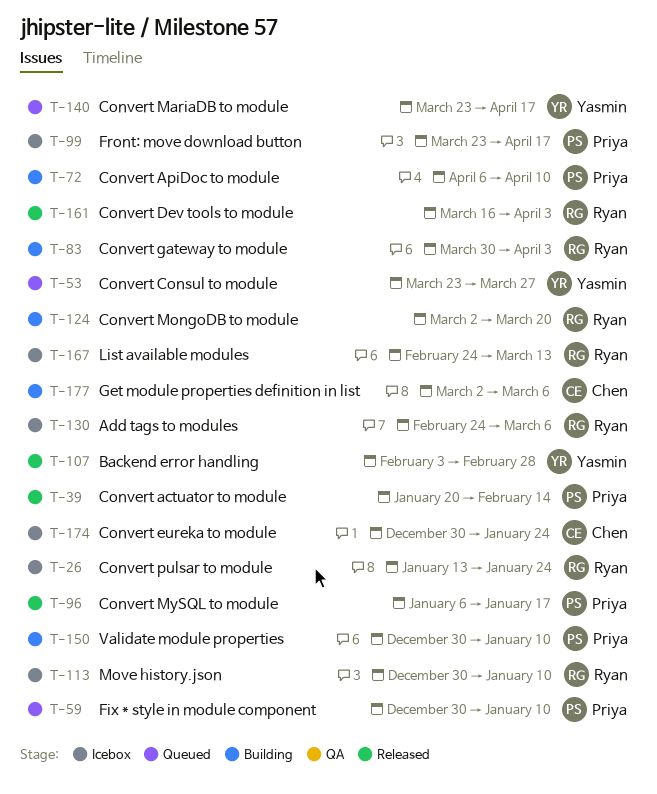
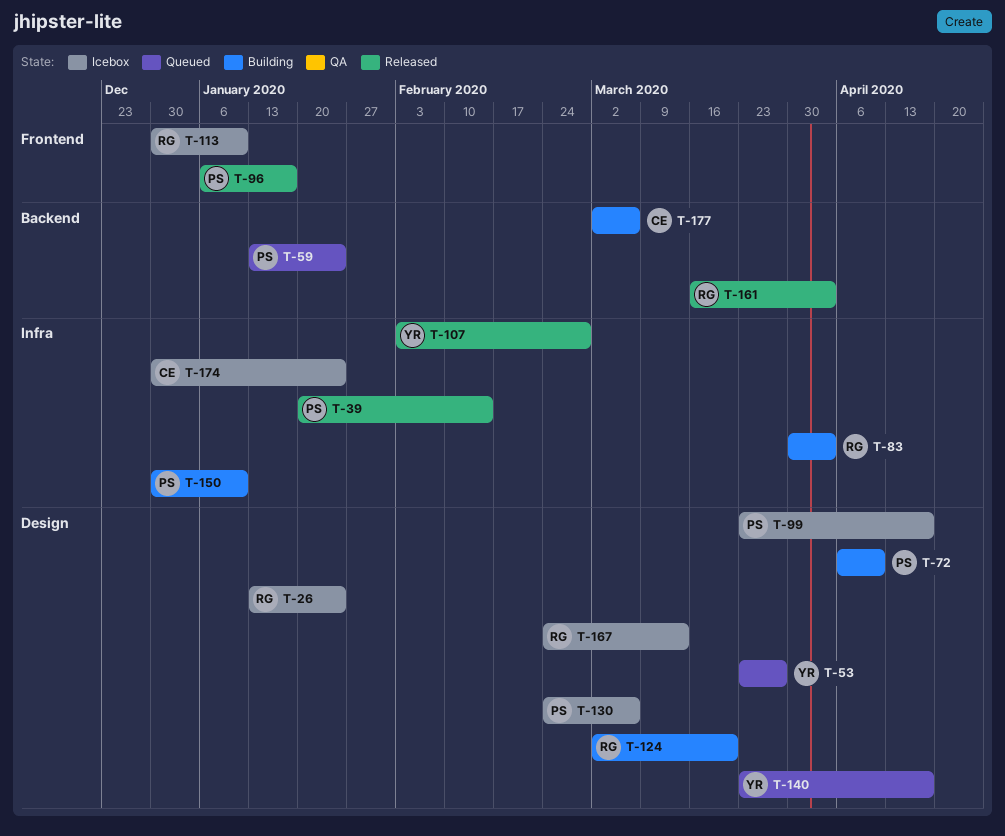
T-59, start: Dec 30 -> Jan 13
T-59, due: Jan 10 -> Jan 24
T-130, owner: Ryan -> Priya

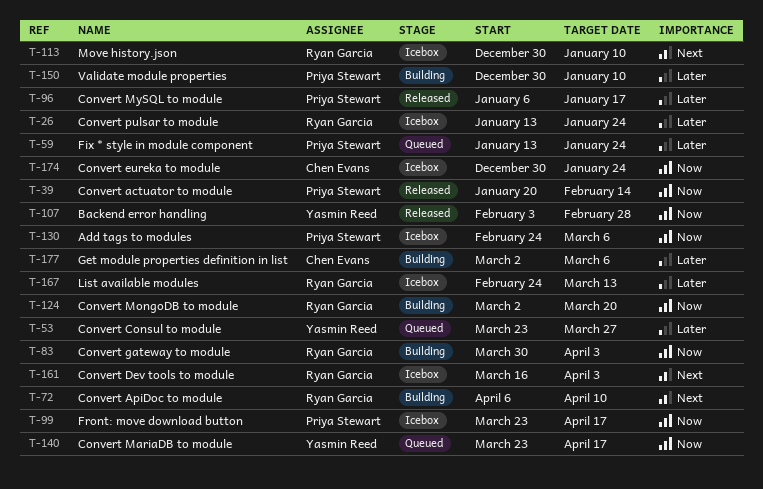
T-72, owner: Priya Stewart -> Ryan Garcia
T-161, status: Released -> Icebox

